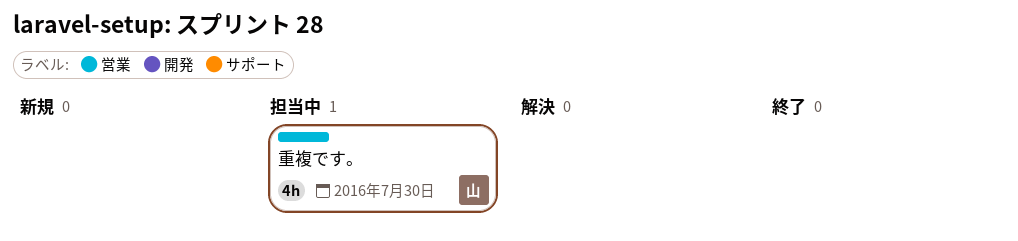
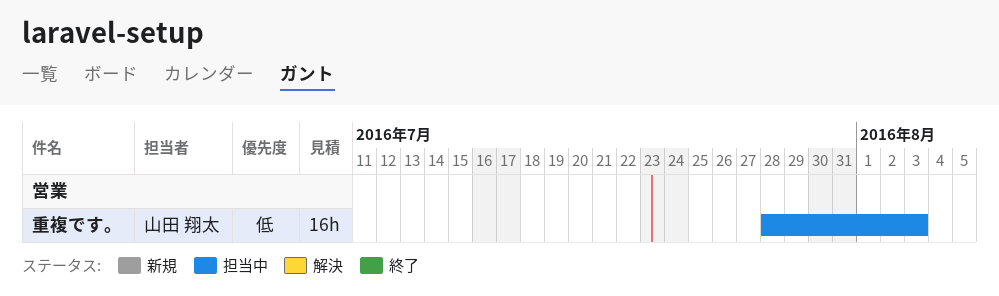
重複です。, estimate: 4h -> 16h
重複です。, due: Jul 30 -> Aug 3

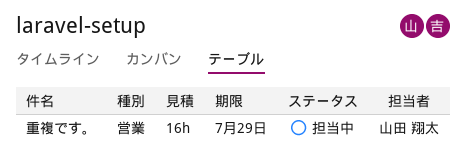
重複です。, due: Aug 3 -> Jul 29

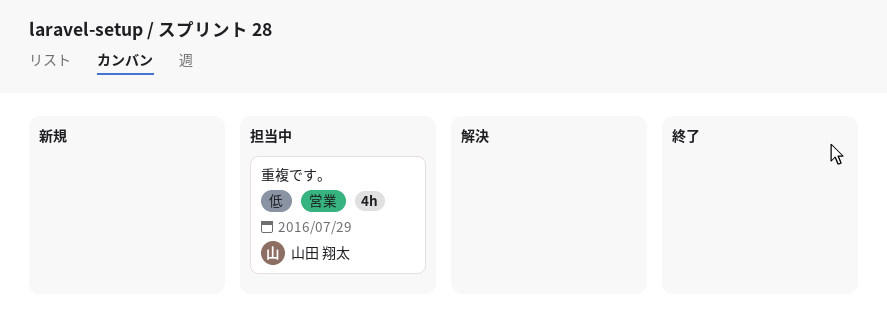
重複です。, estimate: 16h -> 4h

